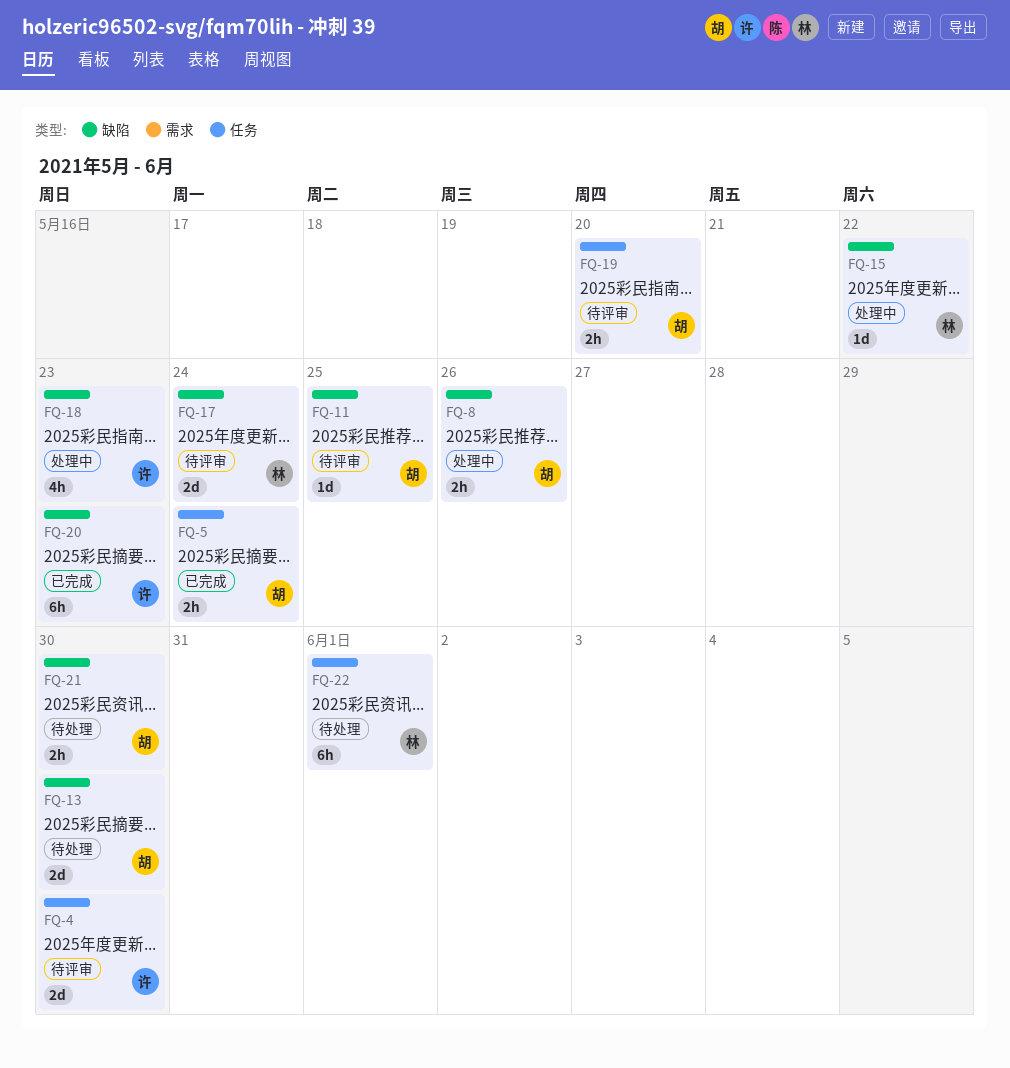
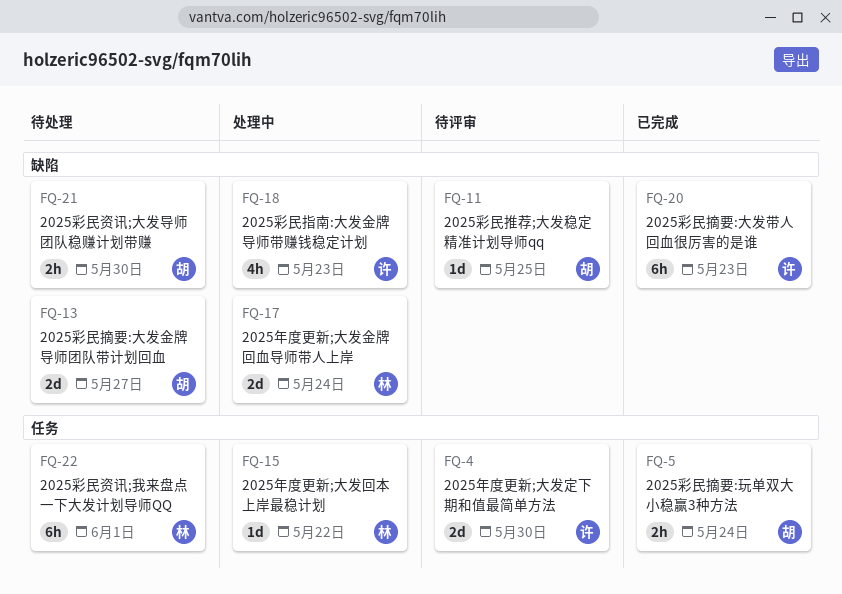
FQ-8: present -> none
FQ-13, due: May 30 -> May 27
FQ-15, label: 缺陷 -> 任务
FQ-17, status: 待评审 -> 处理中
FQ-19: present -> none

